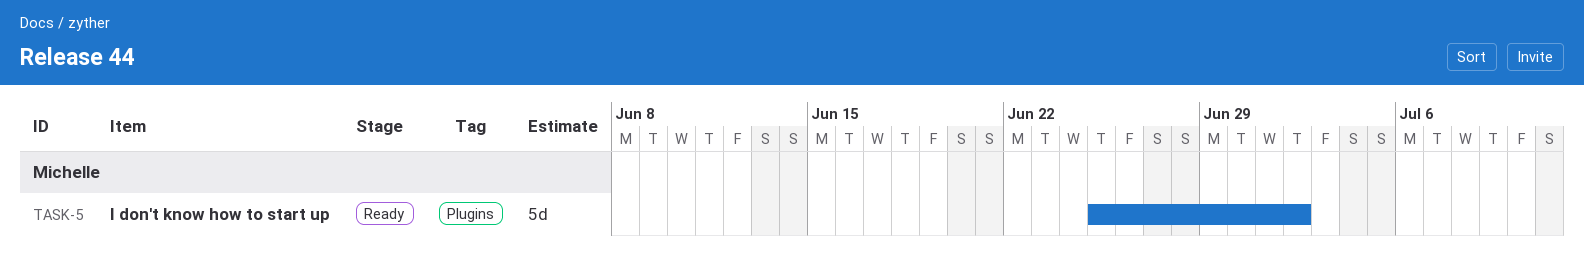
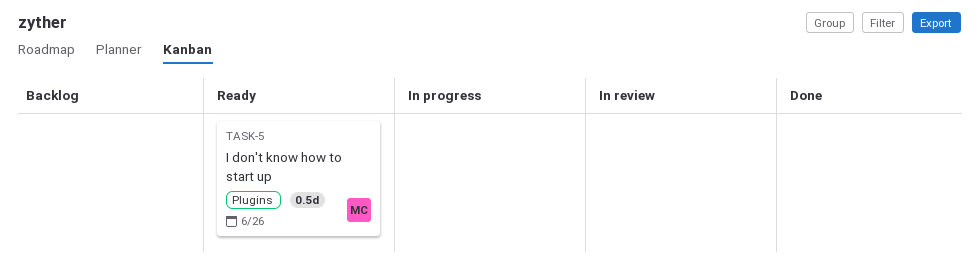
TASK-5, estimate: 5d -> 0.5d
TASK-5, due: Jul 2 -> Jun 26

